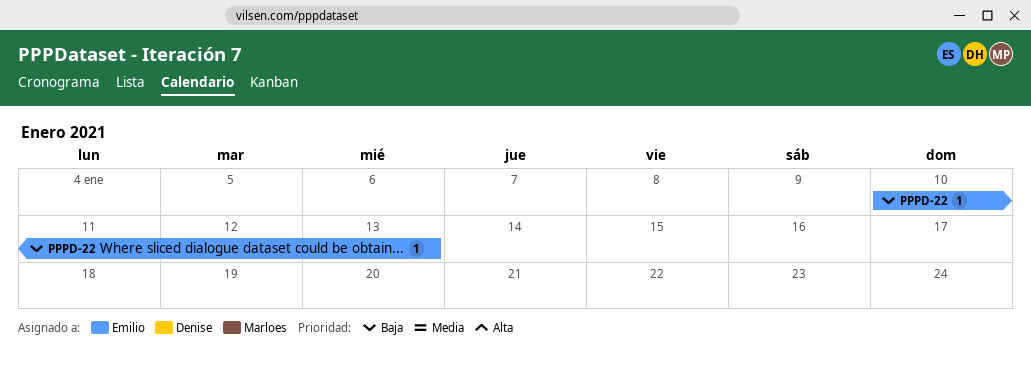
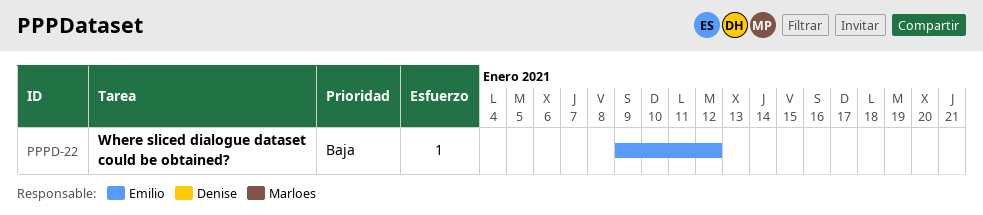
PPPD-22, start: Jan 10 -> Jan 9
PPPD-22, due: Jan 13 -> Jan 12

